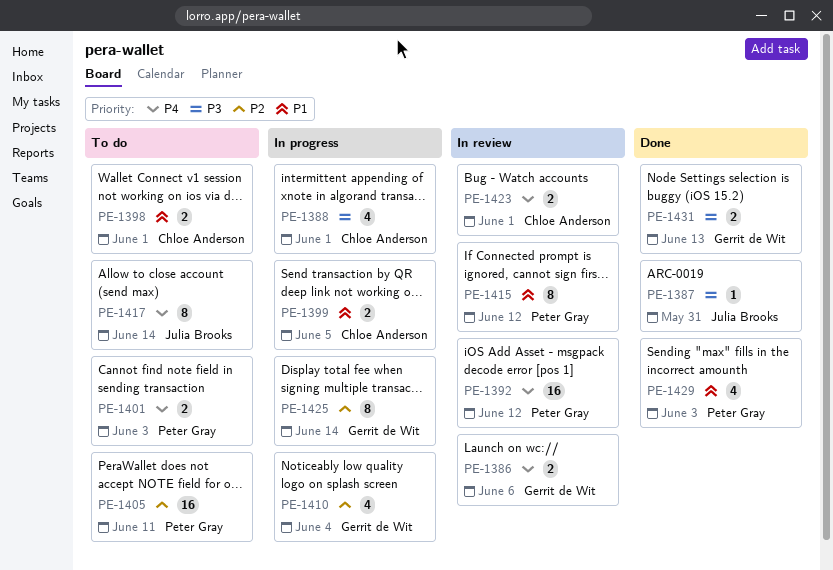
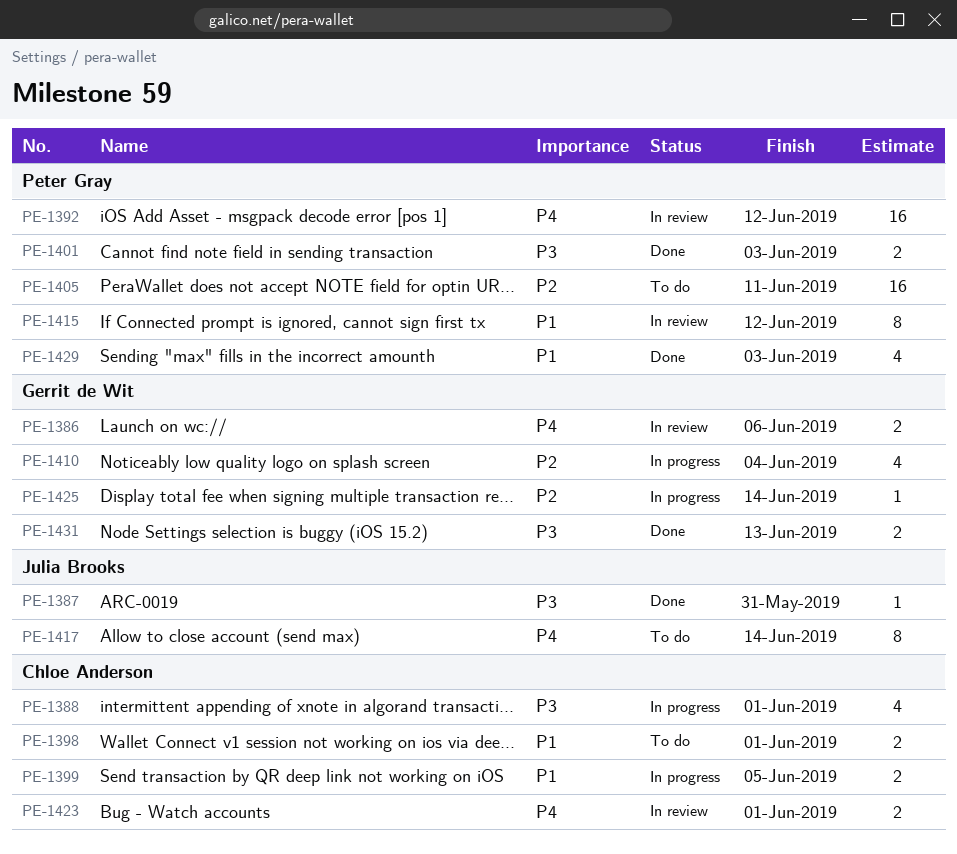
PE-1401, status: To do -> Done
PE-1401, priority: P4 -> P3
PE-1425, estimate: 8 -> 1

